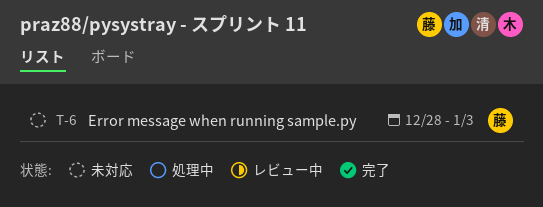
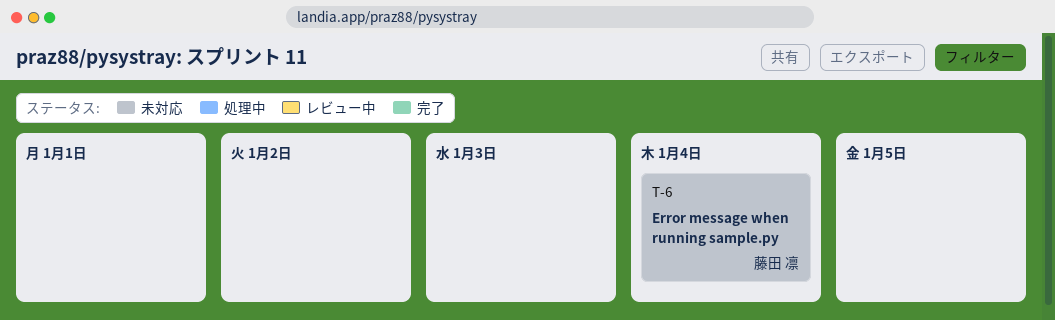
T-6, due: Jan 3 -> Jan 4

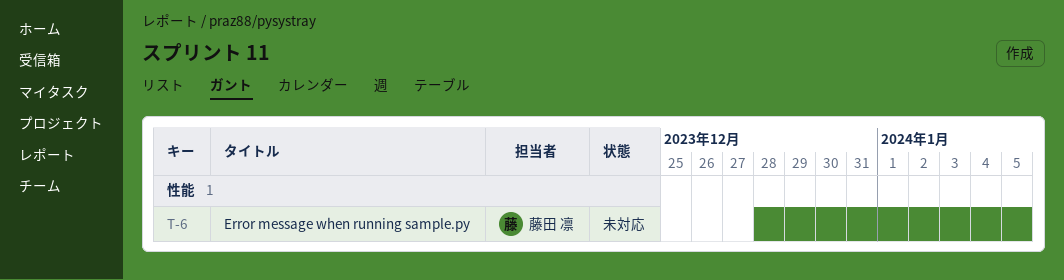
T-6, due: Jan 4 -> Jan 5

